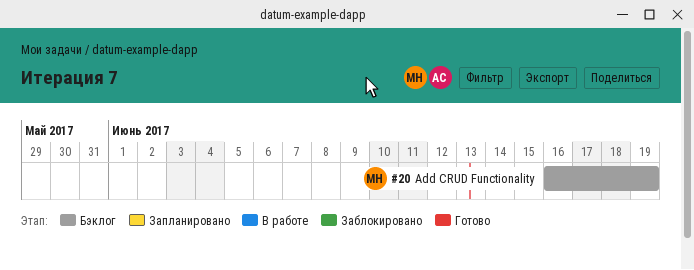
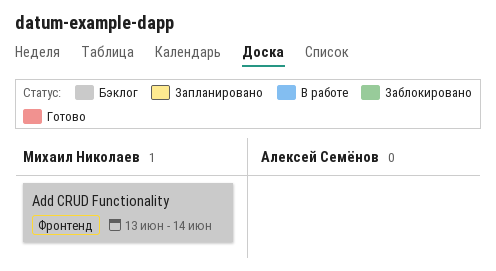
Add CRUD Functionality, start: Jun 16 -> Jun 13
Add CRUD Functionality, due: Jun 19 -> Jun 14

